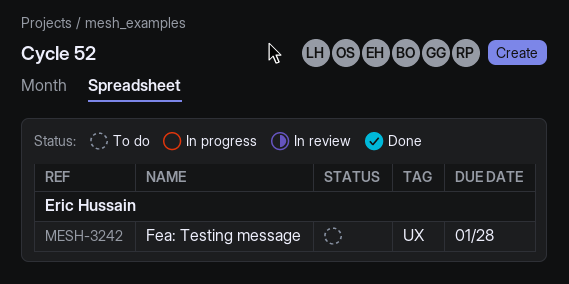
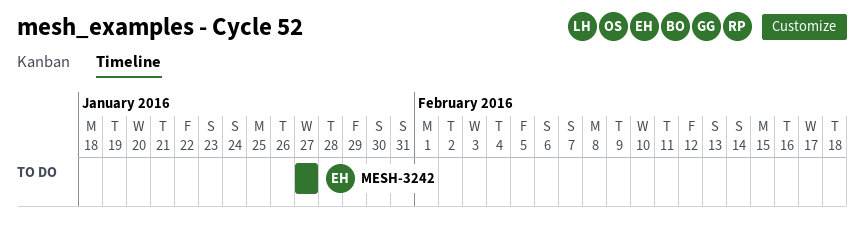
MESH-3242, due: Jan 28 -> Jan 27

